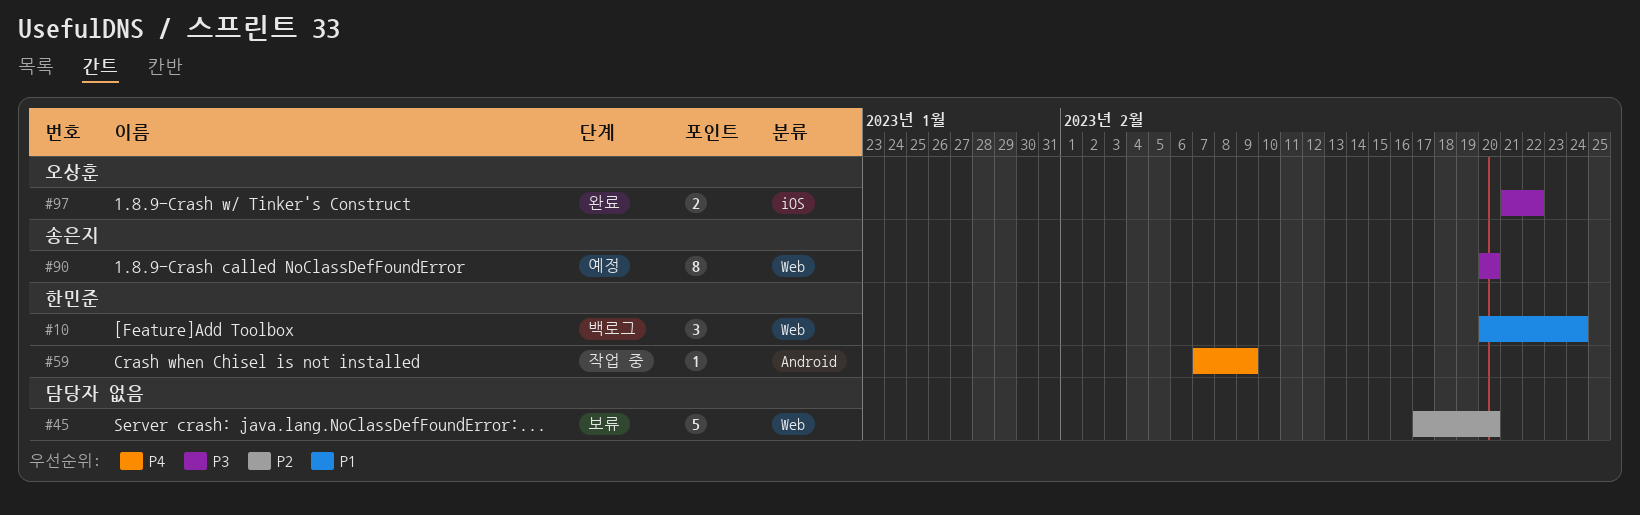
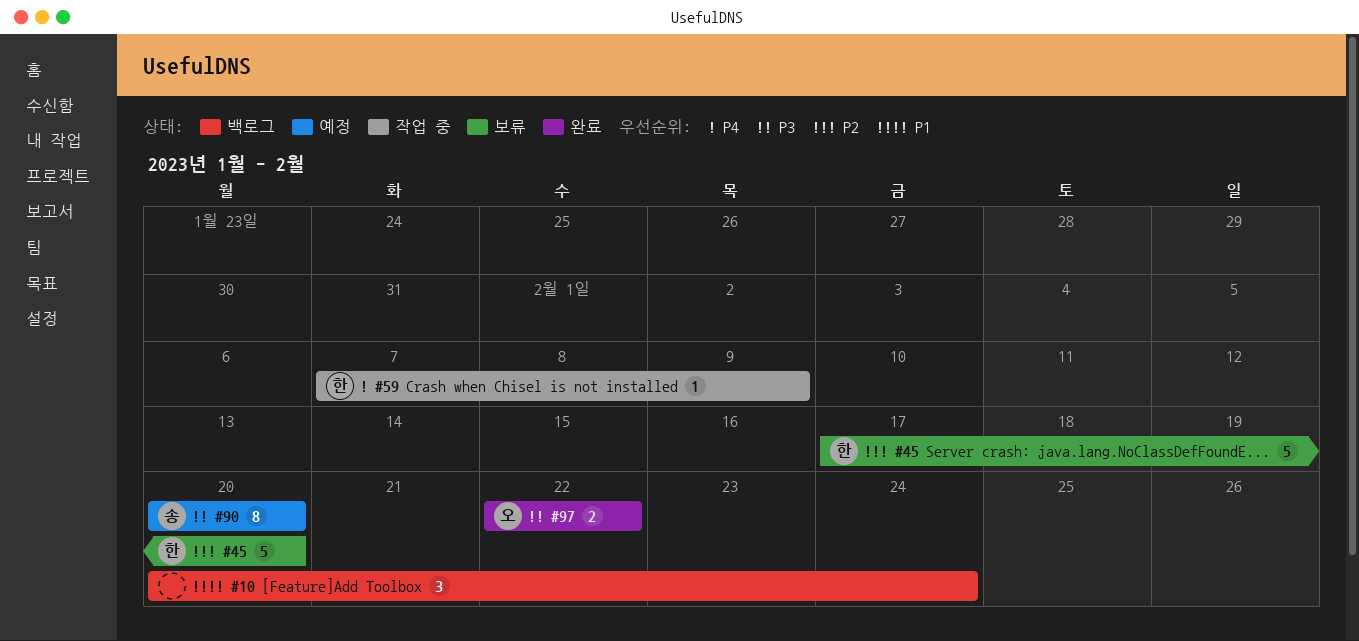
#10, owner: 한민준 -> none
#45, owner: none -> 한민준
#97, start: Feb 21 -> Feb 22

